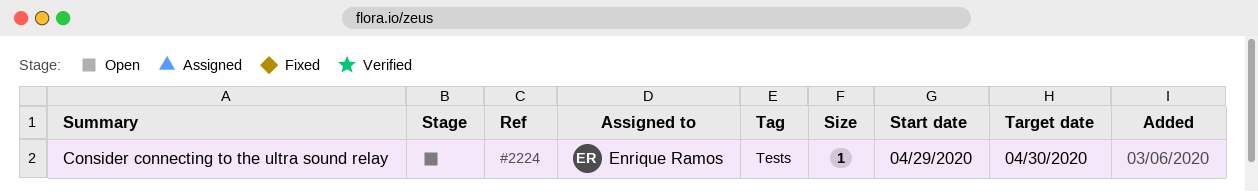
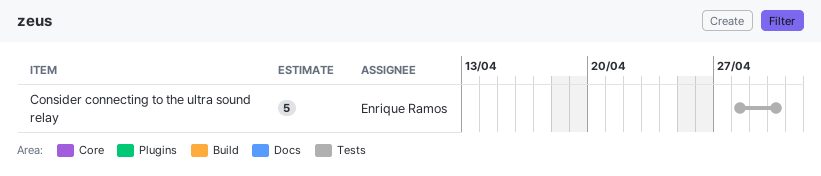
Consider connecting to the ultra sound relay, estimate: 1 -> 5
Consider connecting to the ultra sound relay, start: Apr 29 -> Apr 28

